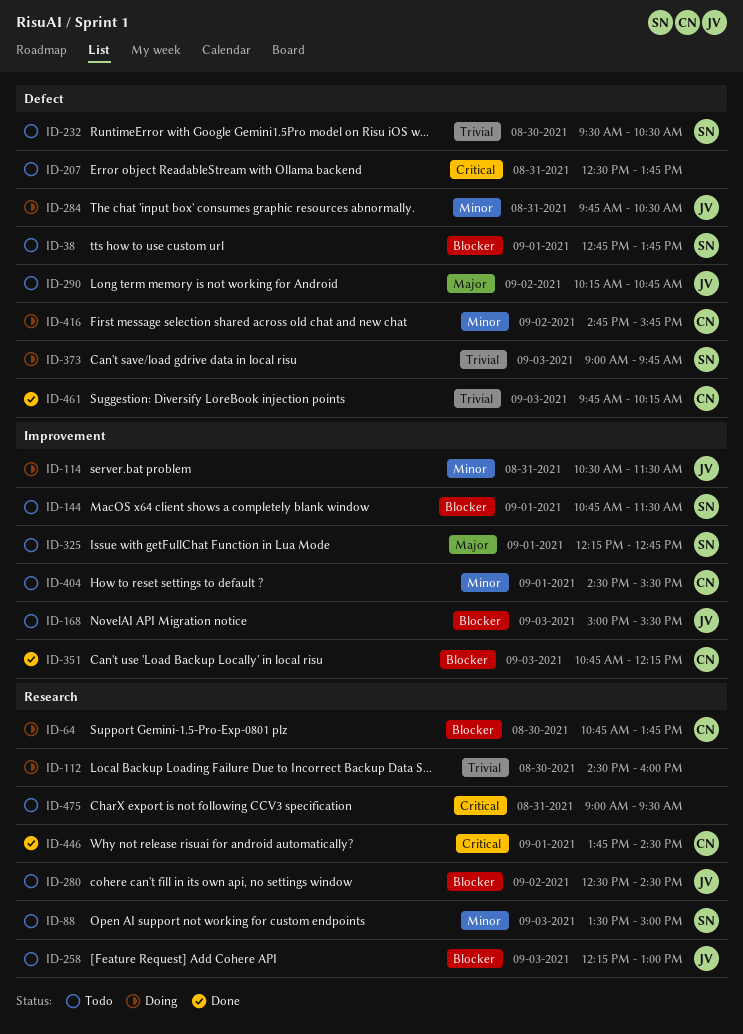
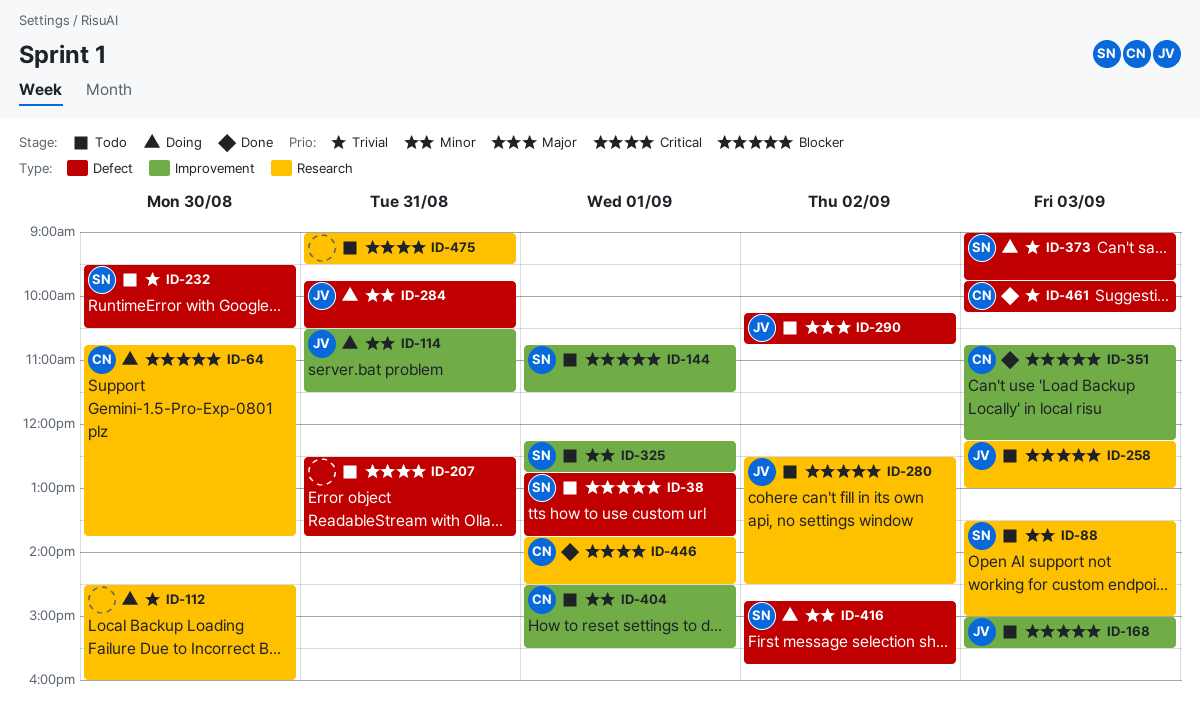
ID-325, priority: Major -> Minor
ID-416, owner: CN -> SN

